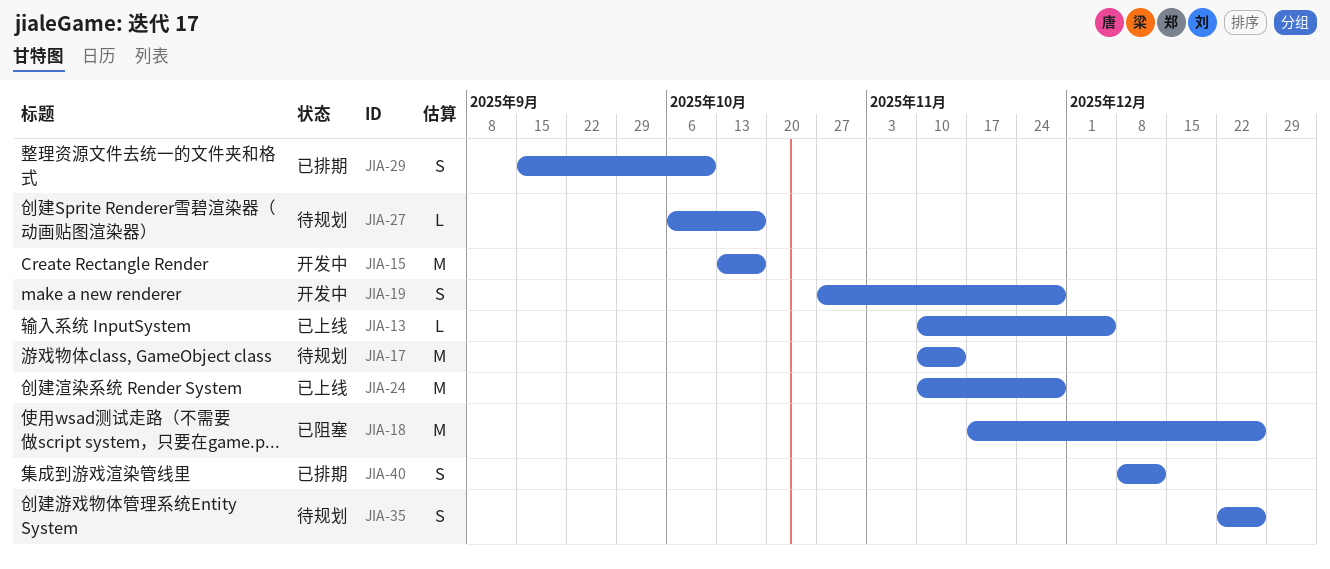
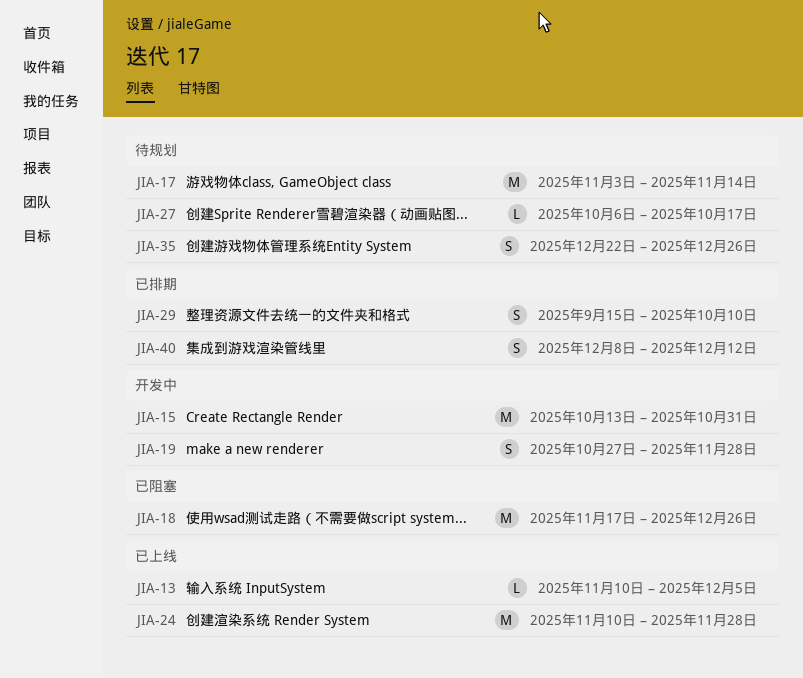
JIA-15, due: Oct 17 -> Oct 31
JIA-17, start: Nov 10 -> Nov 3

